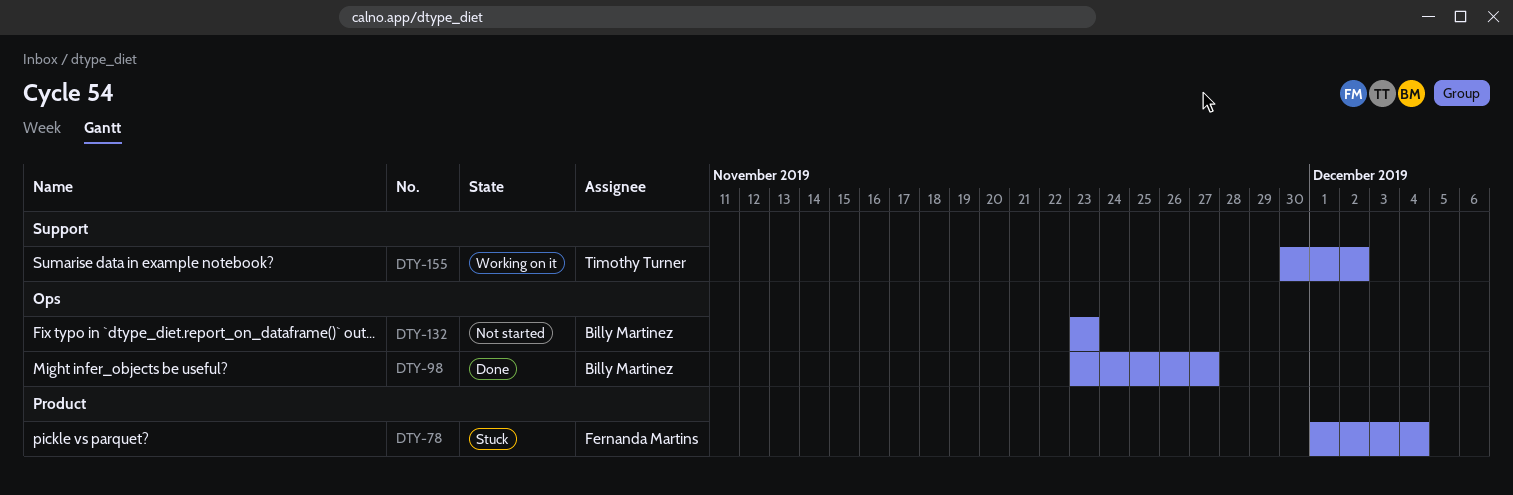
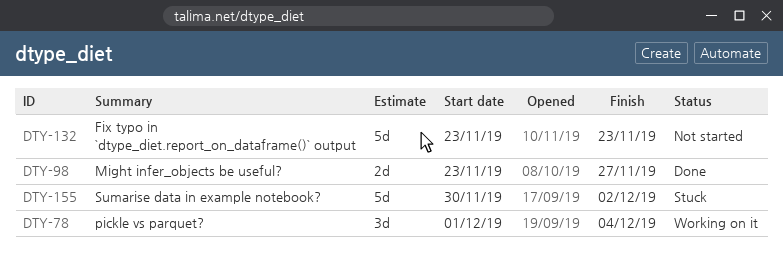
DTY-78, status: Stuck -> Working on it
DTY-155, status: Working on it -> Stuck

